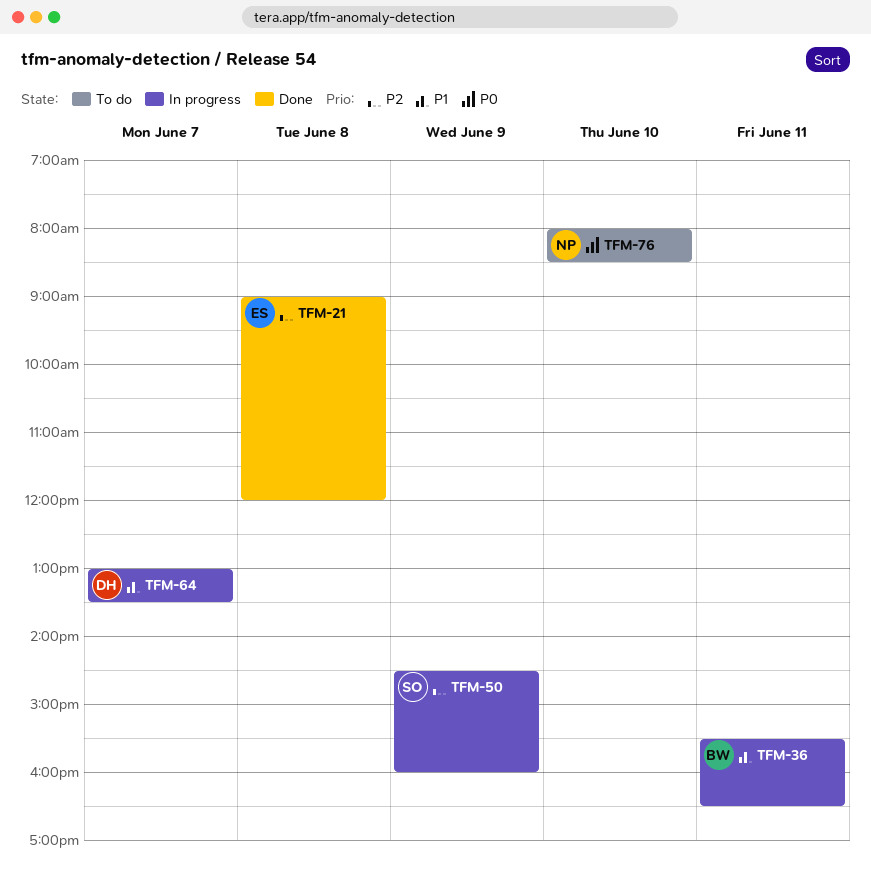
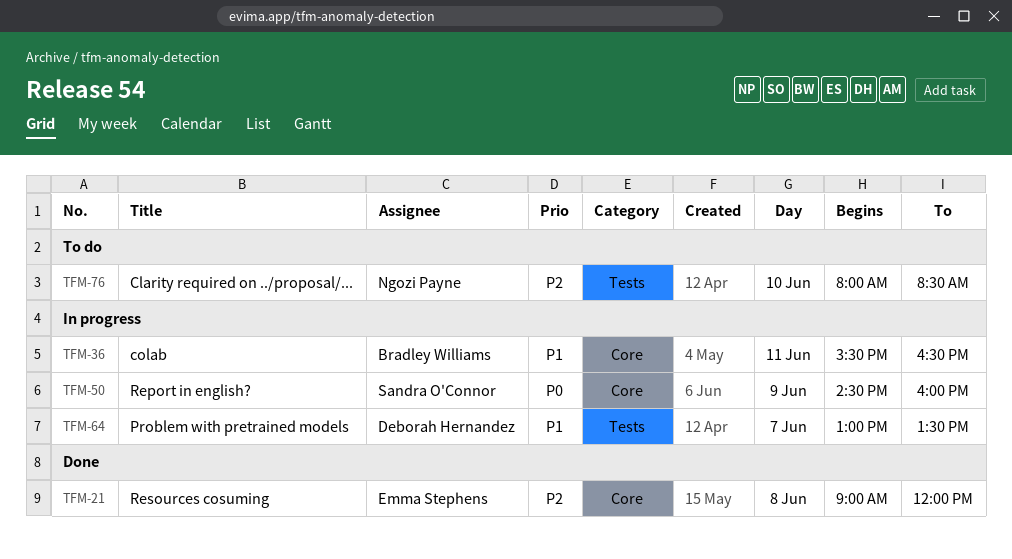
TFM-50, priority: P2 -> P0
TFM-76, priority: P0 -> P2

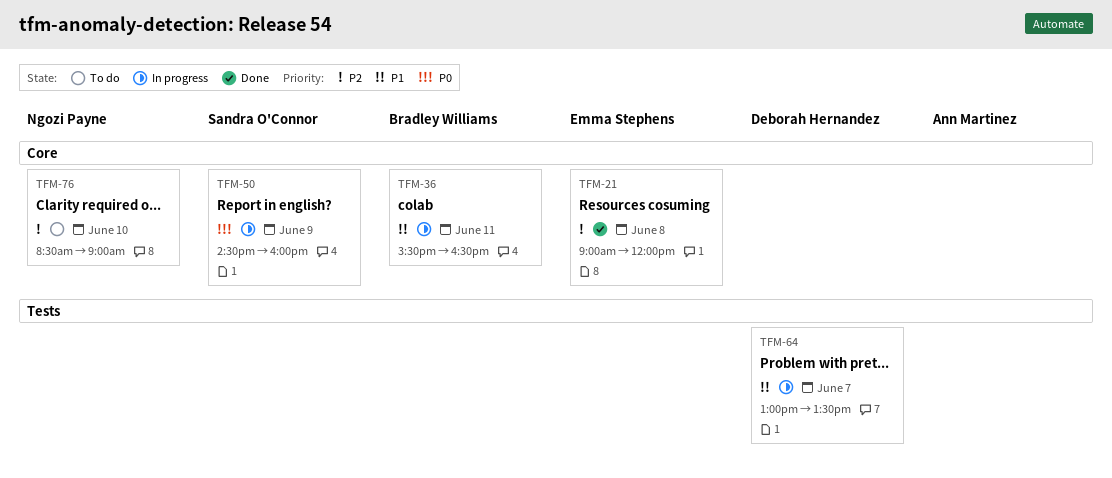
TFM-76, label: Tests -> Core
TFM-76, begins: 08:00 -> 08:30
TFM-76, ends: 08:30 -> 09:00

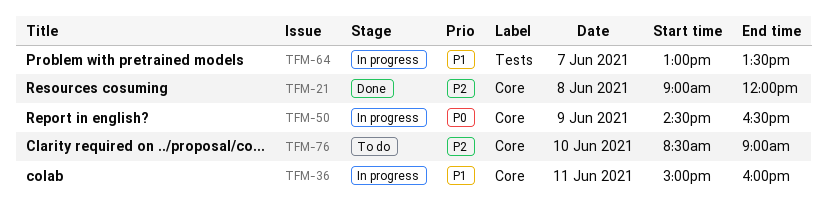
TFM-36, begins: 15:30 -> 15:00
TFM-36, ends: 16:30 -> 16:00
TFM-50, ends: 16:00 -> 16:30

